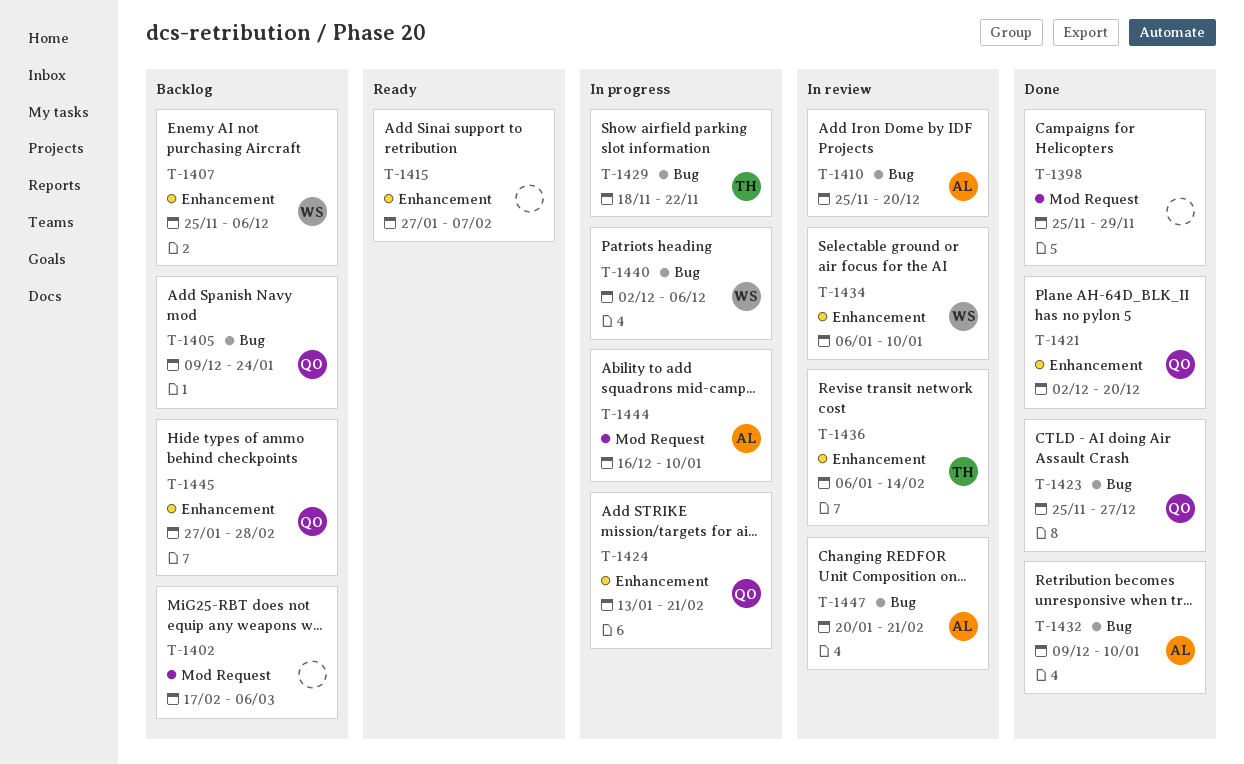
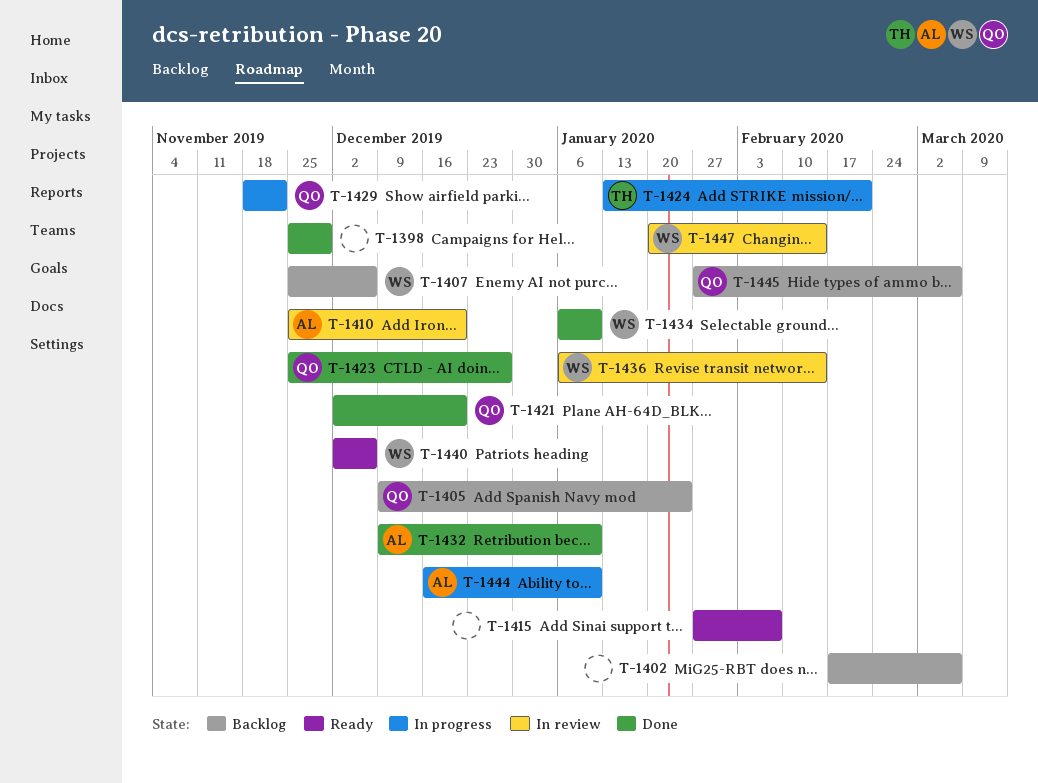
T-1424, owner: QO -> TH
T-1429, owner: TH -> QO
T-1434, status: In review -> Done
T-1436, owner: TH -> WS
T-1440, status: In progress -> Ready
T-1445, due: Feb 28 -> Mar 6
T-1447, owner: AL -> WS
T-1447, due: Feb 21 -> Feb 14

